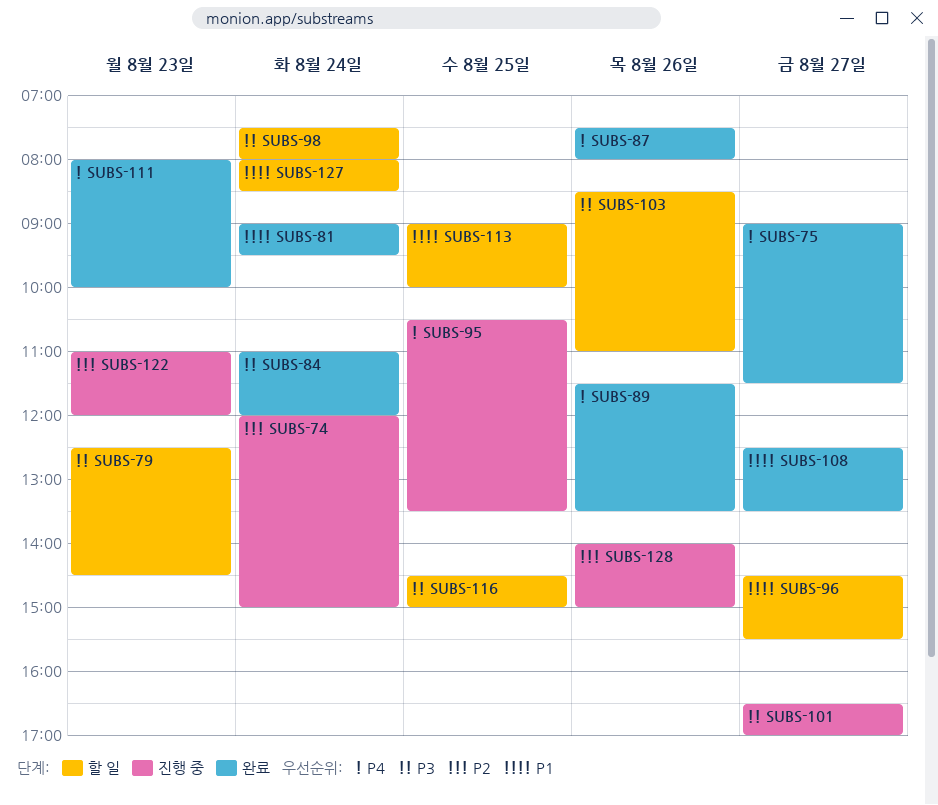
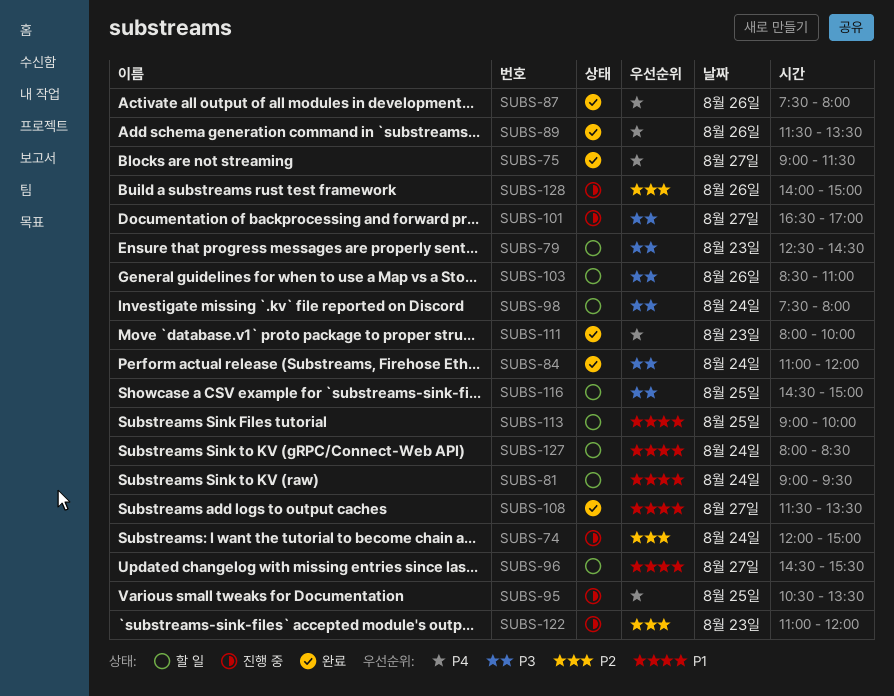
SUBS-81, status: 완료 -> 할 일
SUBS-108, begins: 12:30 -> 11:30

